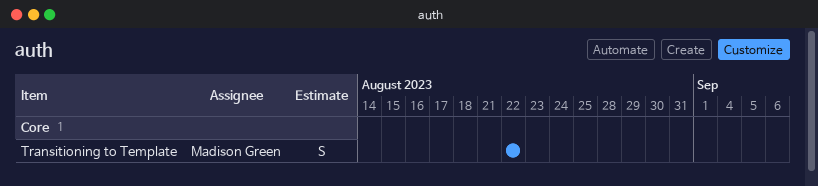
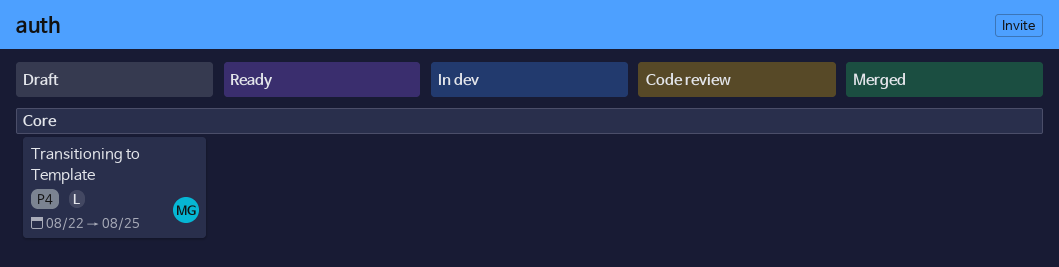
Transitioning to Template, estimate: S -> L
Transitioning to Template, due: Aug 22 -> Aug 25

